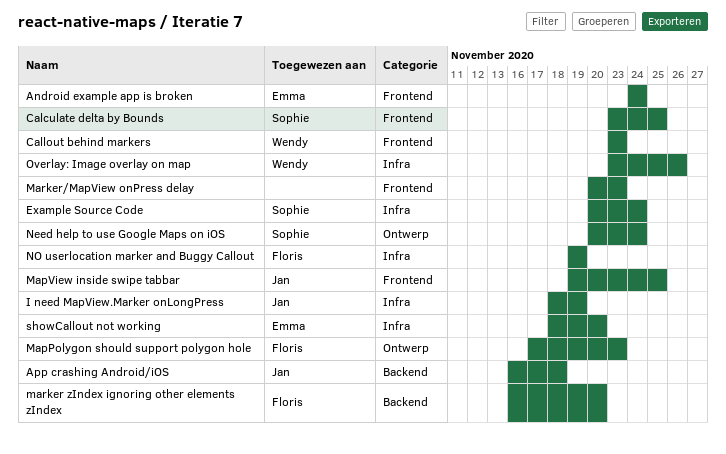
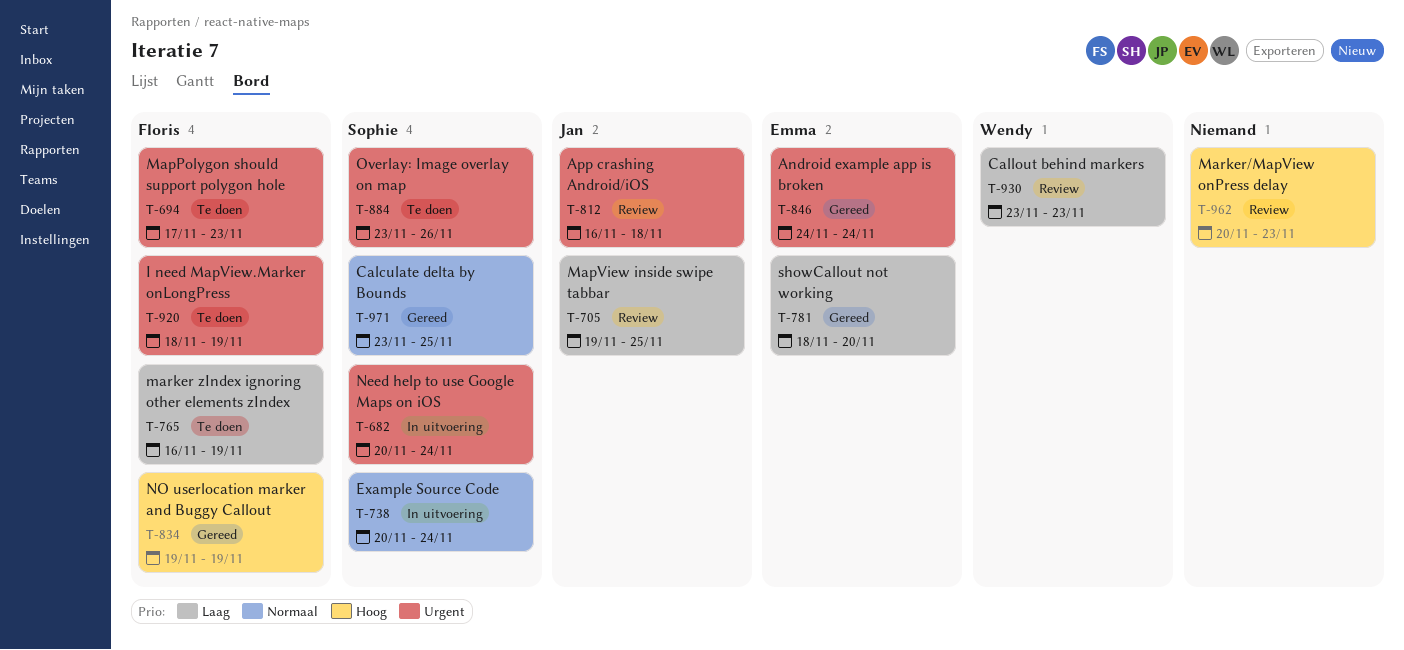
I need MapView.Marker onLongPress, owner: Jan -> Floris
marker zIndex ignoring other elements zIndex, due: Nov 20 -> Nov 19
Overlay: Image overlay on map, owner: Wendy -> Sophie

